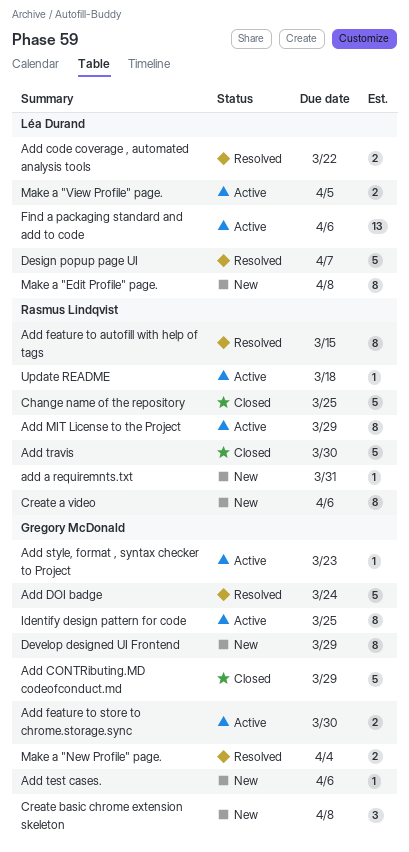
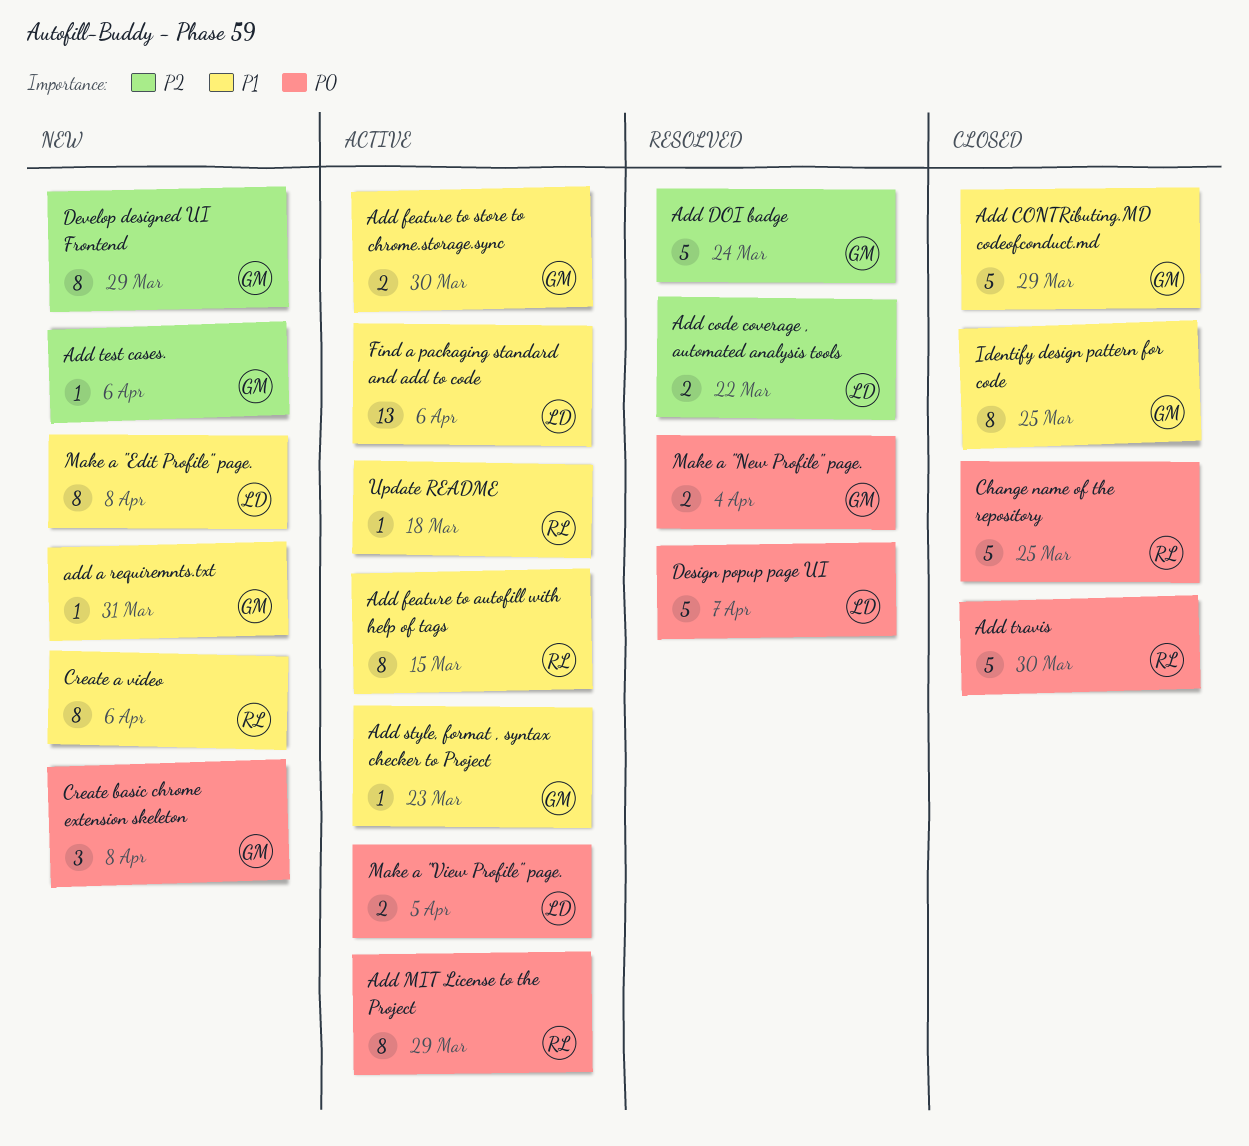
add a requiremnts.txt, owner: Rasmus Lindqvist -> Gregory McDonald
Add feature to autofill with help of tags, status: Resolved -> Active
Identify design pattern for code, status: Active -> Closed

